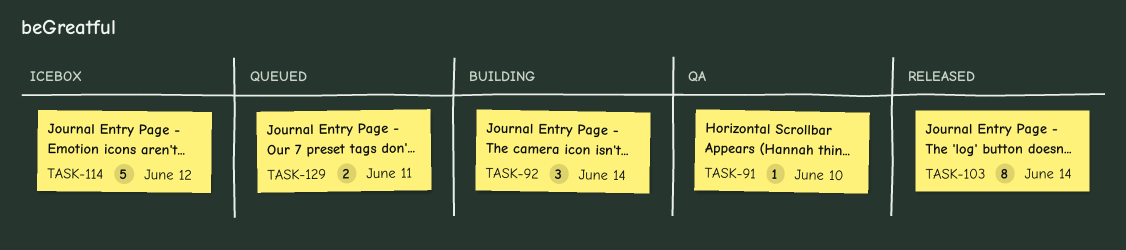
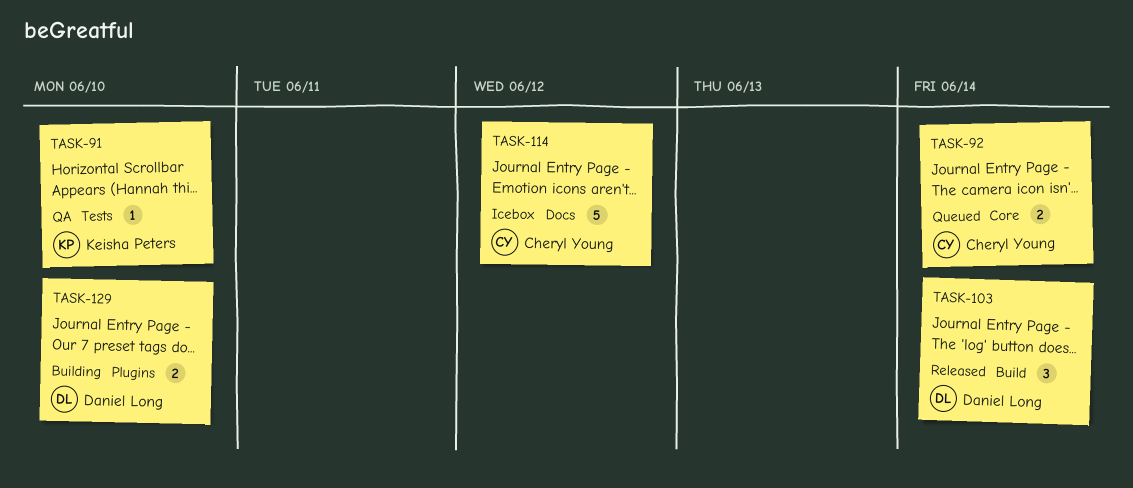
TASK-92, status: Building -> Queued
TASK-92, estimate: 3 -> 2
TASK-103, estimate: 8 -> 3
TASK-129, status: Queued -> Building
TASK-129, due: Jun 11 -> Jun 10

